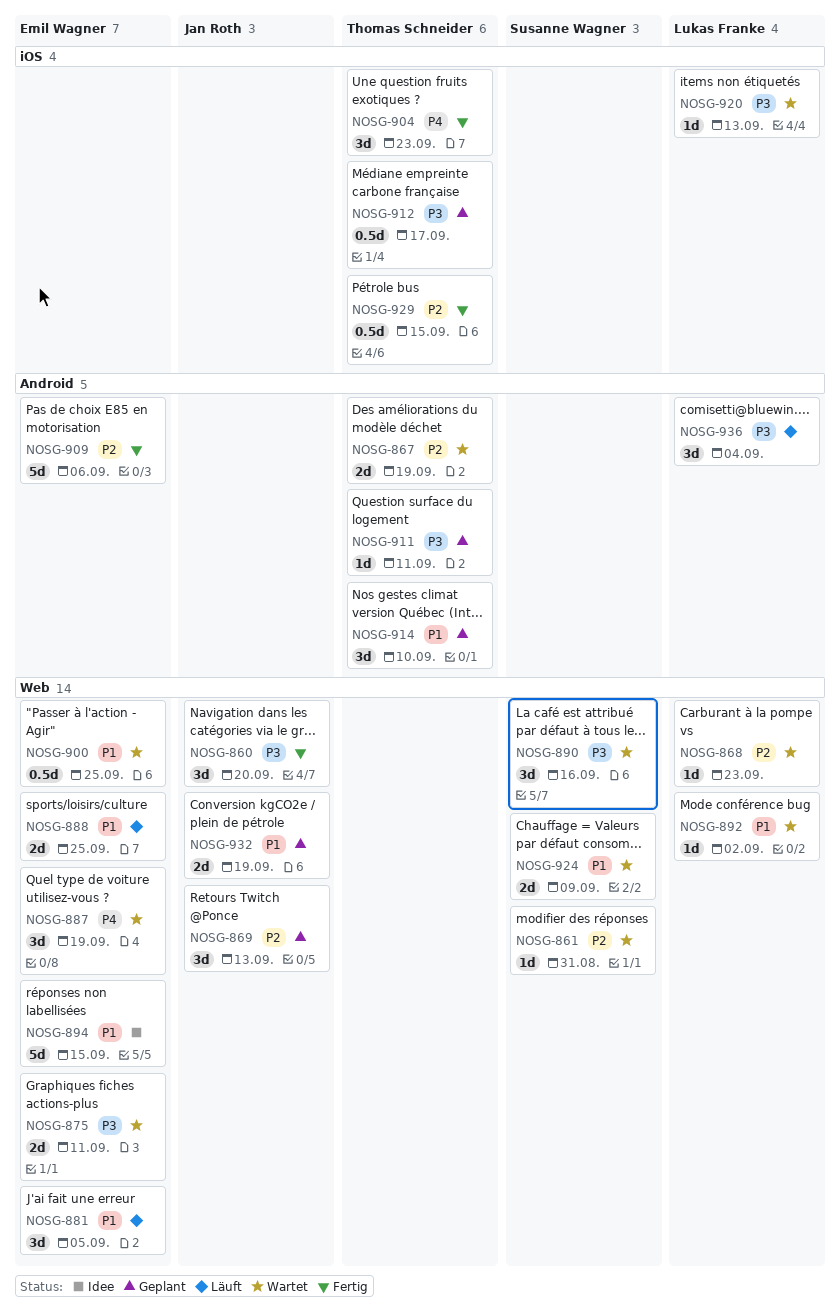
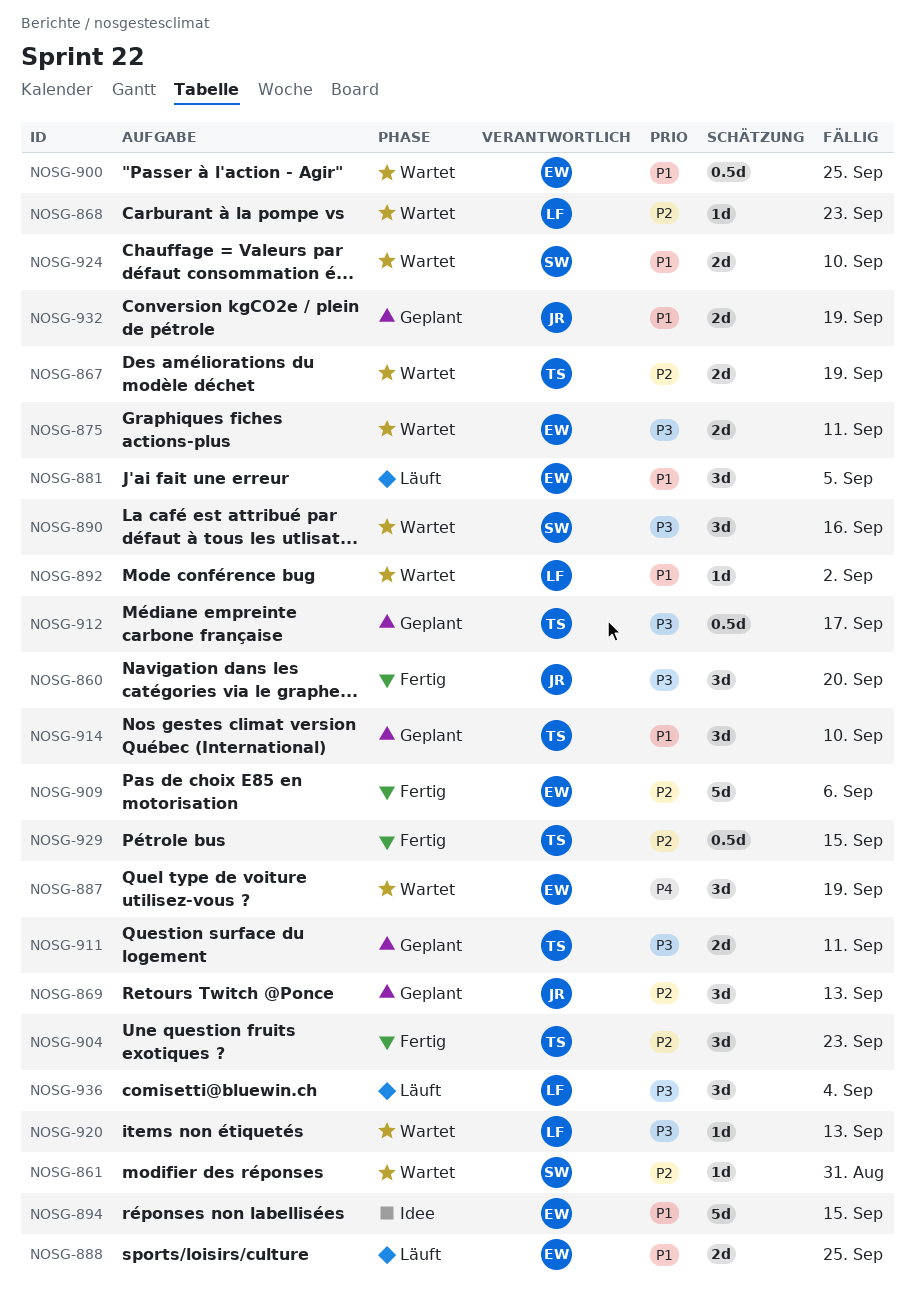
NOSG-904, priority: P4 -> P2
NOSG-911, estimate: 1d -> 2d
NOSG-924, due: Sep 9 -> Sep 10

